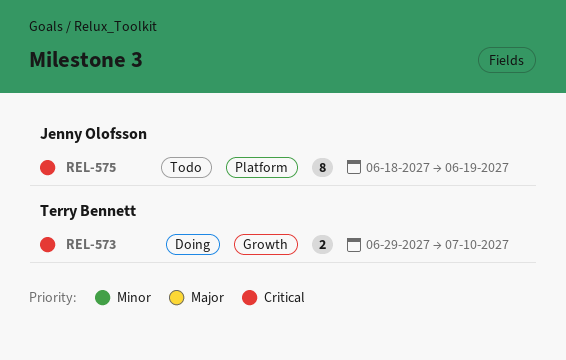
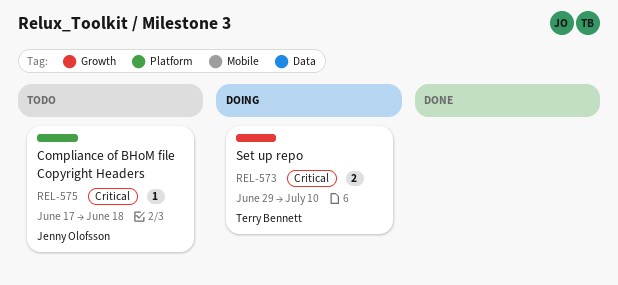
REL-575, estimate: 8 -> 1
REL-575, start: Jun 18 -> Jun 17
REL-575, due: Jun 19 -> Jun 18

